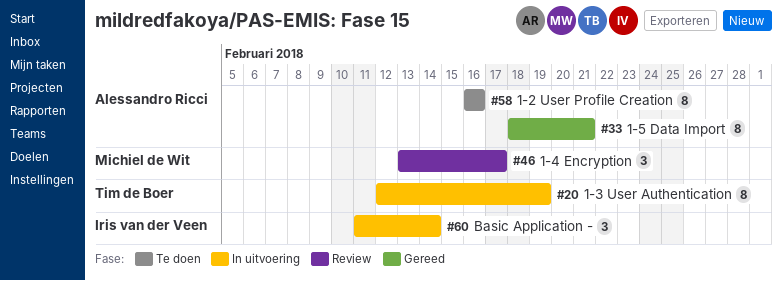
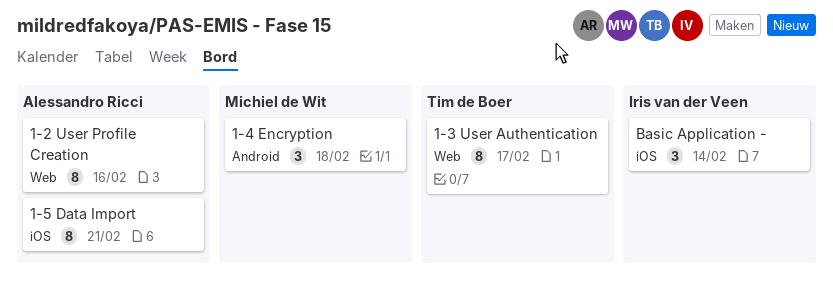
1-3 User Authentication, due: Feb 19 -> Feb 17
1-4 Encryption, due: Feb 17 -> Feb 18

